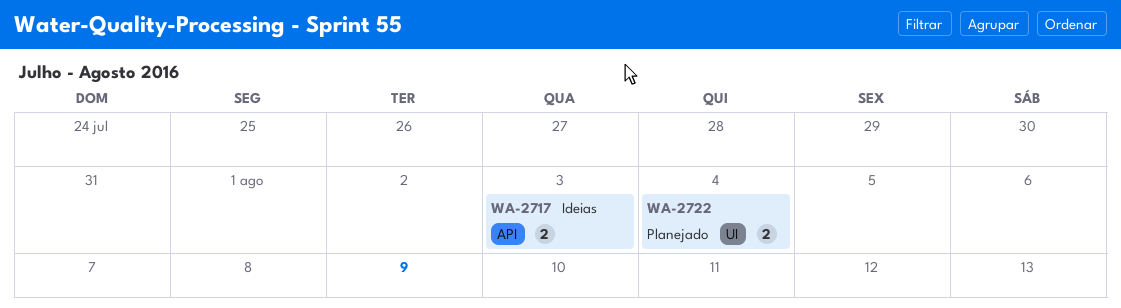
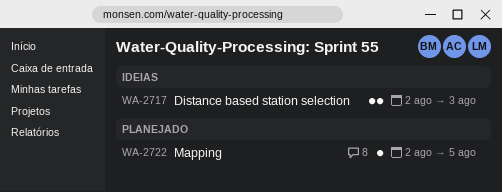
WA-2722, estimate: 2 -> 1
WA-2722, due: Aug 4 -> Aug 5

